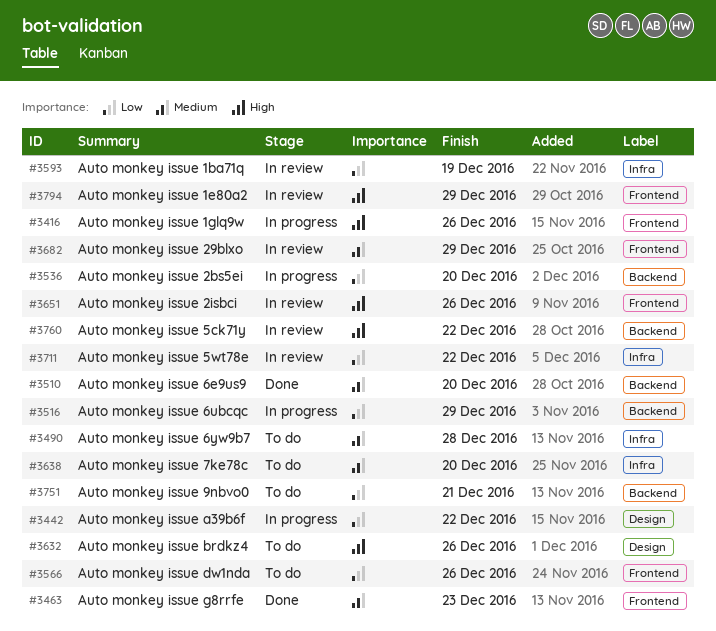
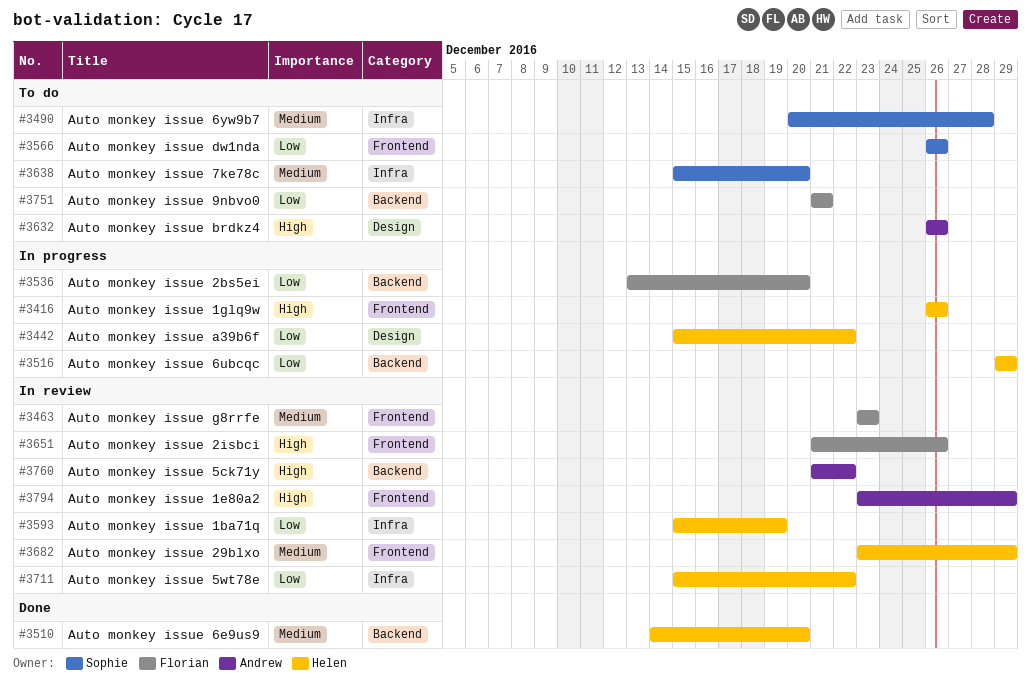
#3463, status: Done -> In review

